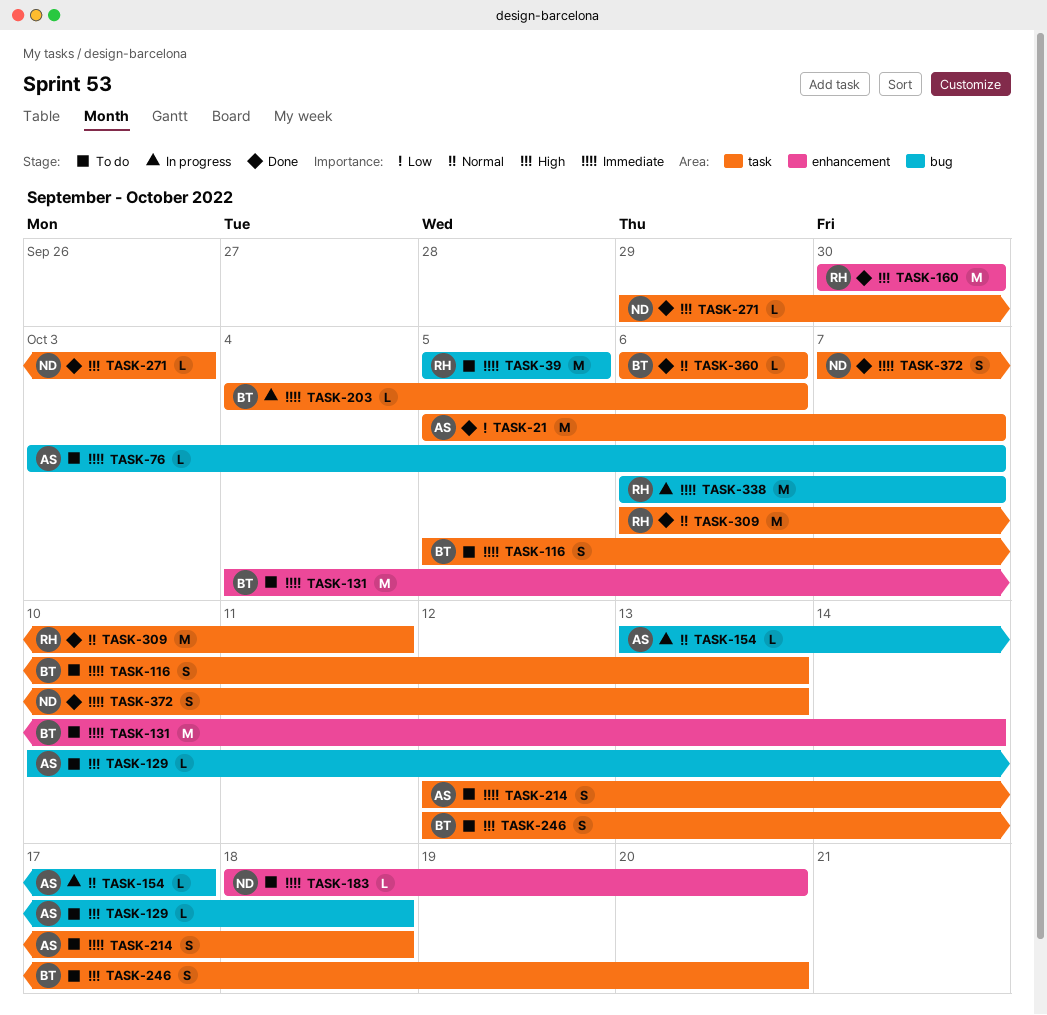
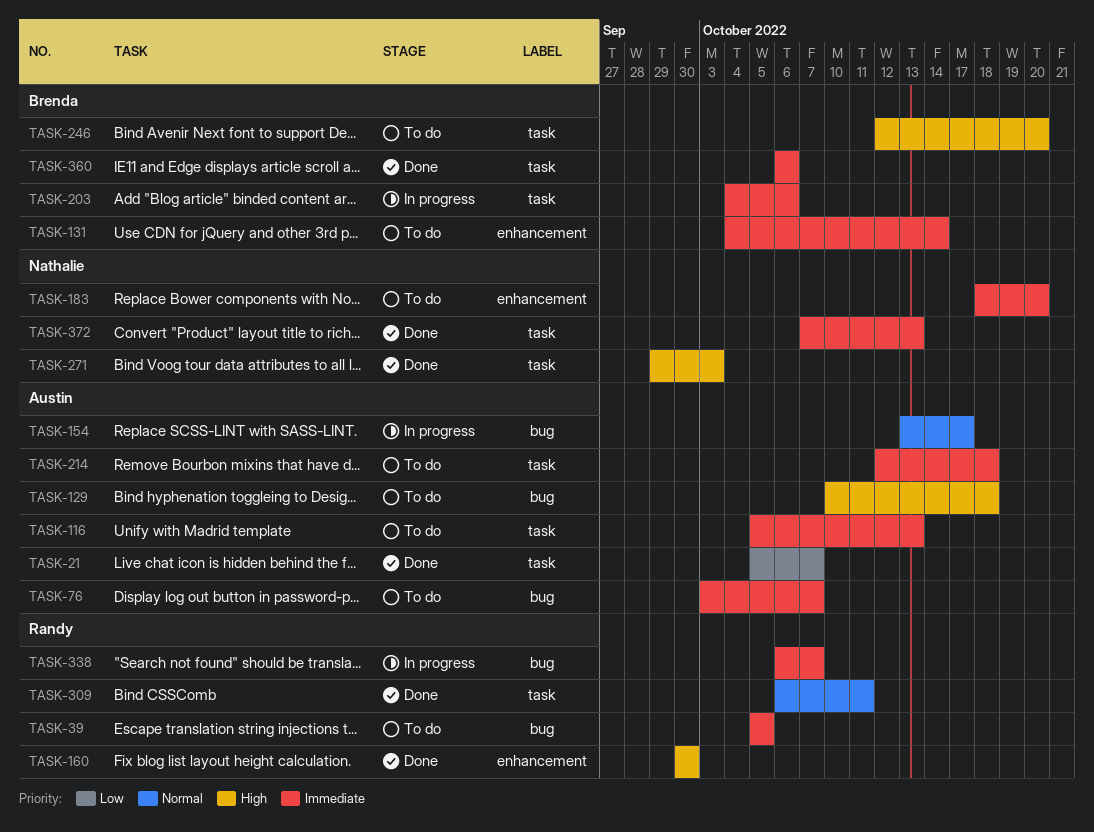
TASK-116, owner: Brenda -> Austin
TASK-360, priority: Normal -> Immediate

